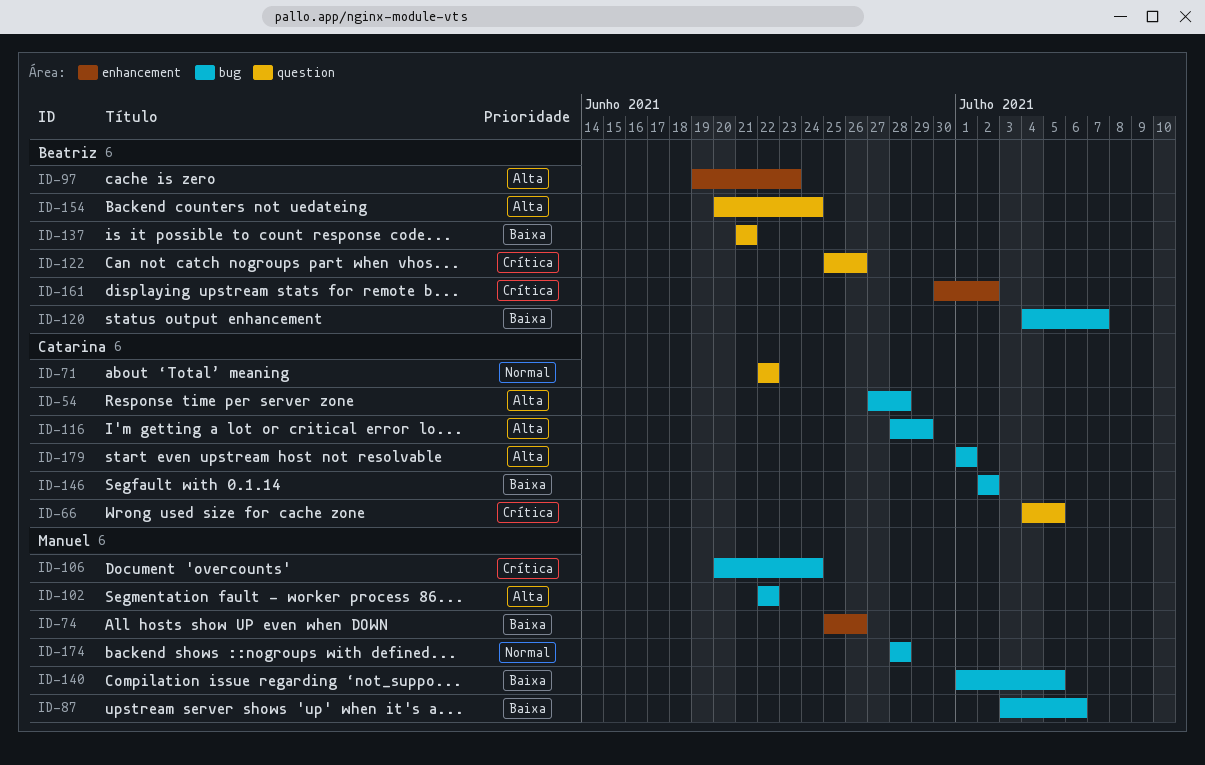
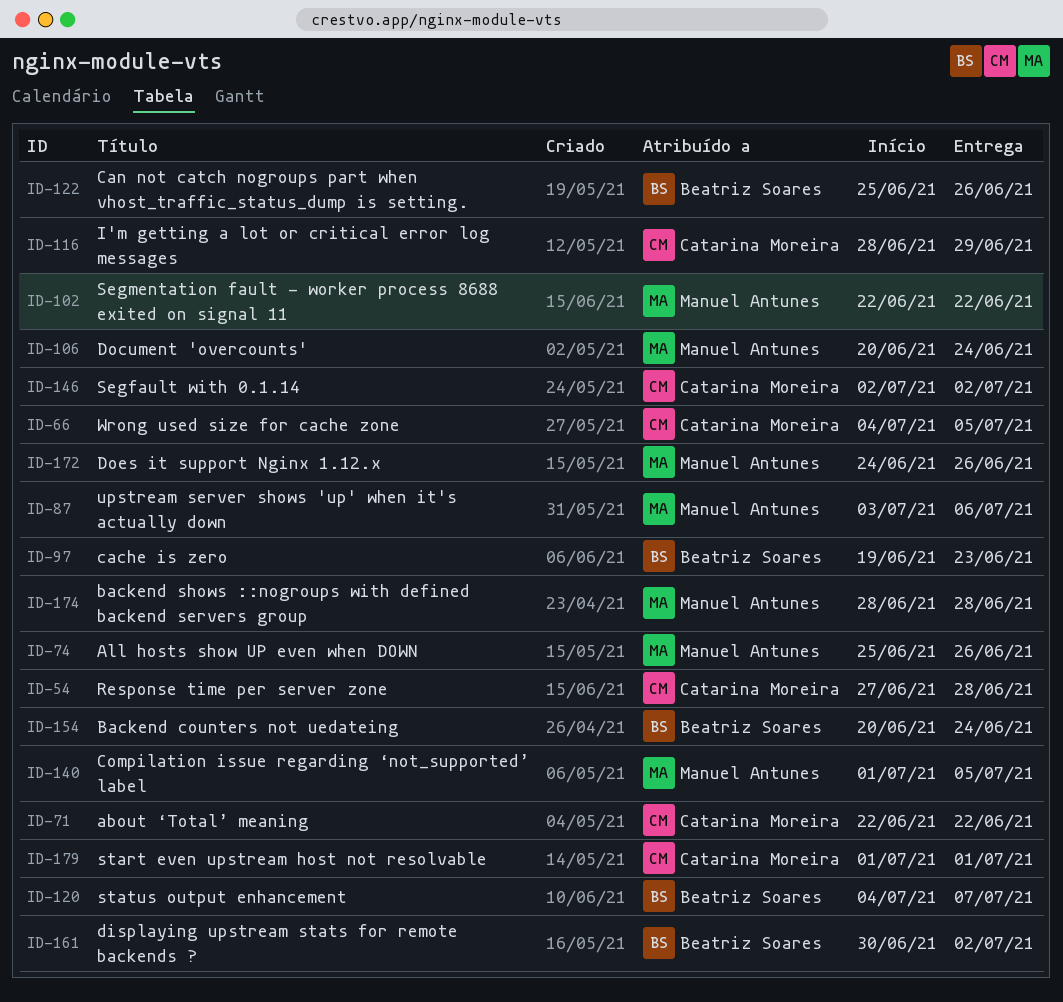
ID-137: present -> none
ID-172: none -> present

